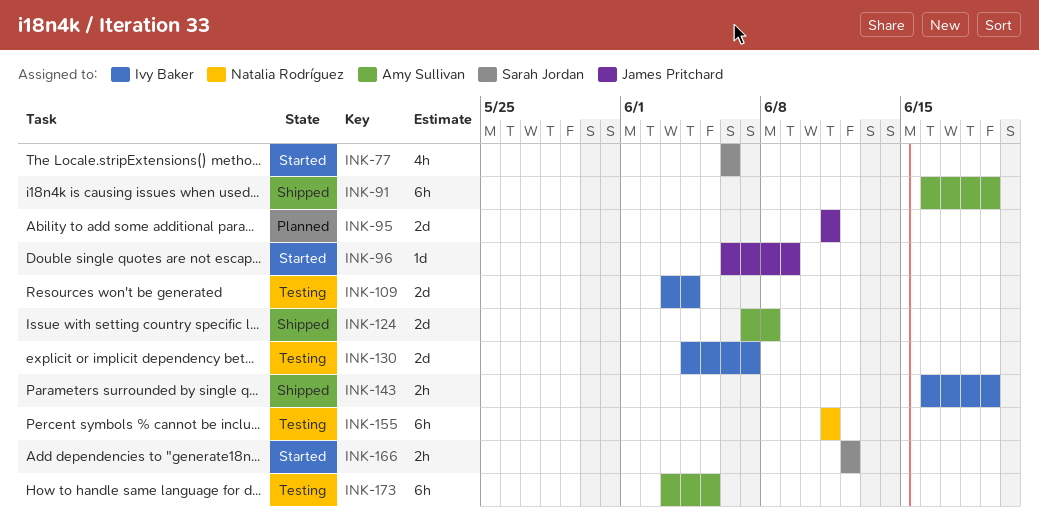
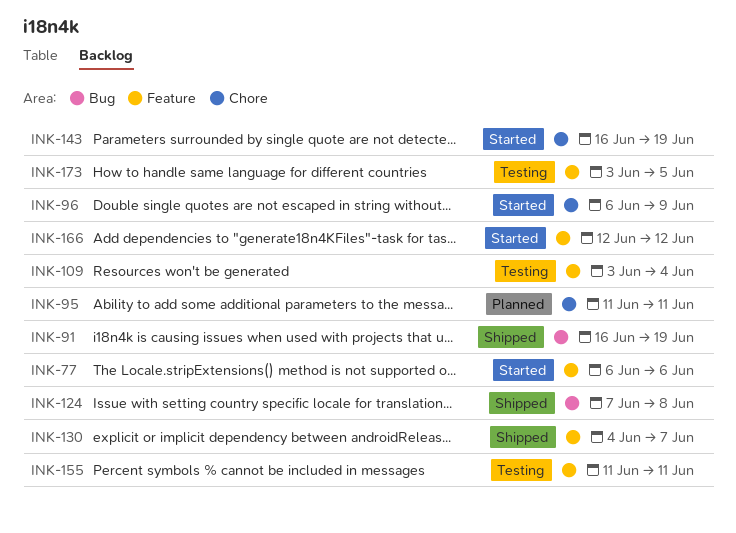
INK-130, status: Testing -> Shipped
INK-143, status: Shipped -> Started

